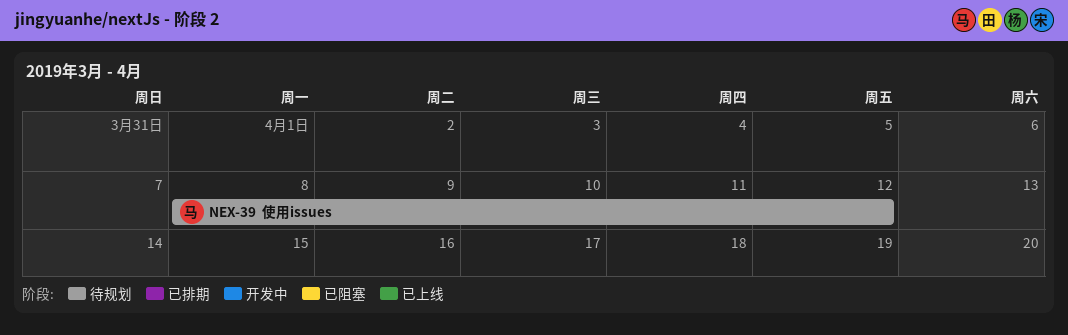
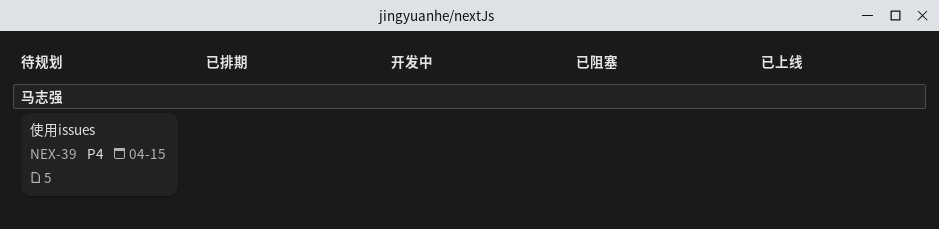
NEX-39, due: Apr 12 -> Apr 15

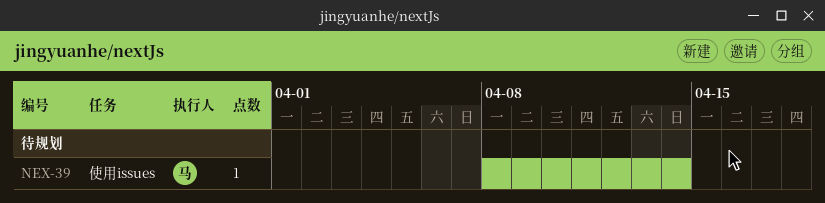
NEX-39, due: Apr 15 -> Apr 14

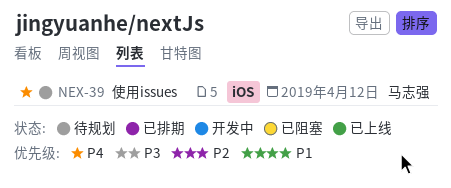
NEX-39, due: Apr 14 -> Apr 12

